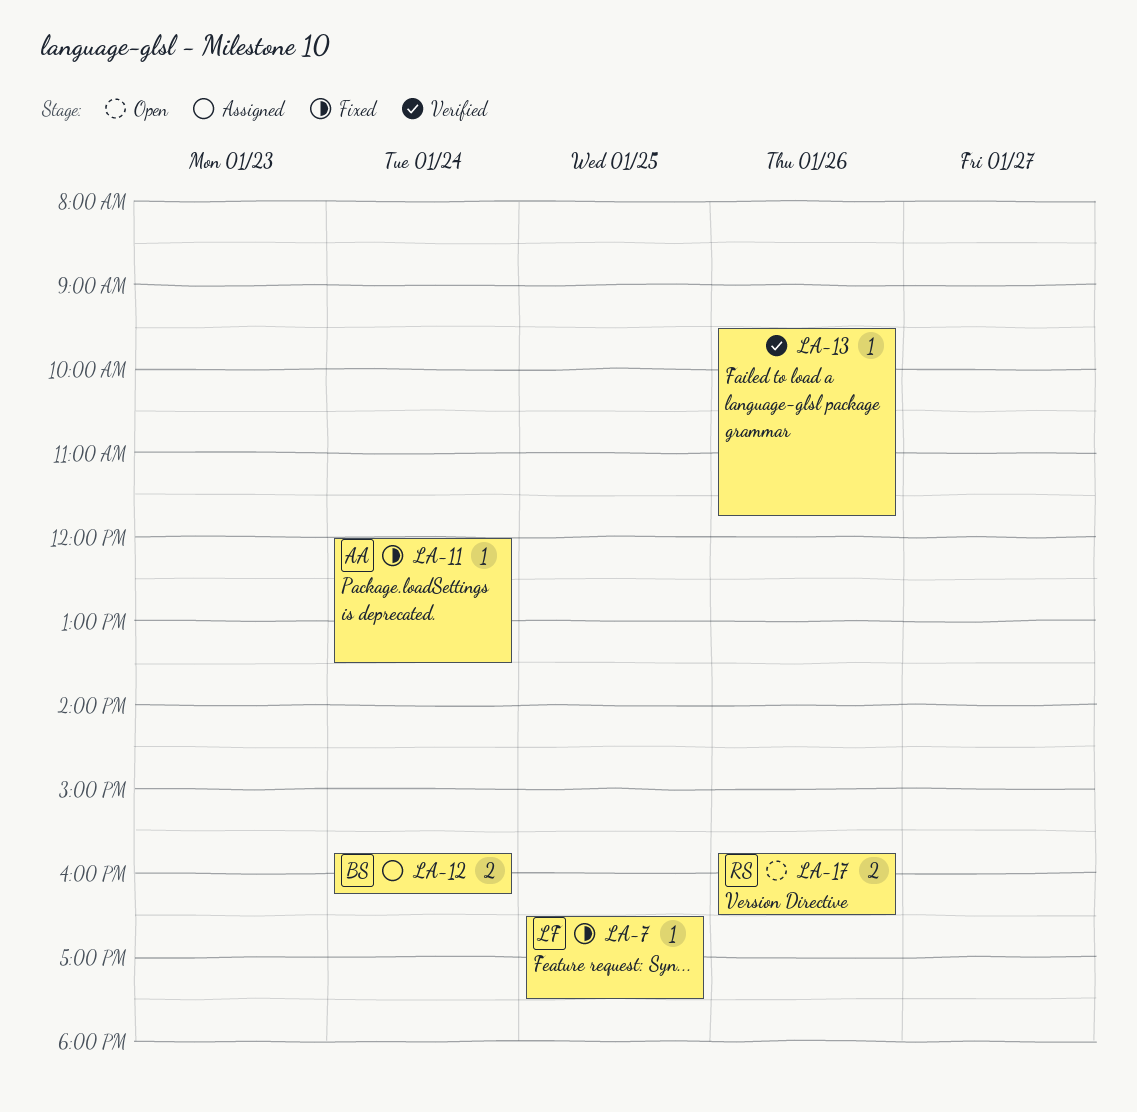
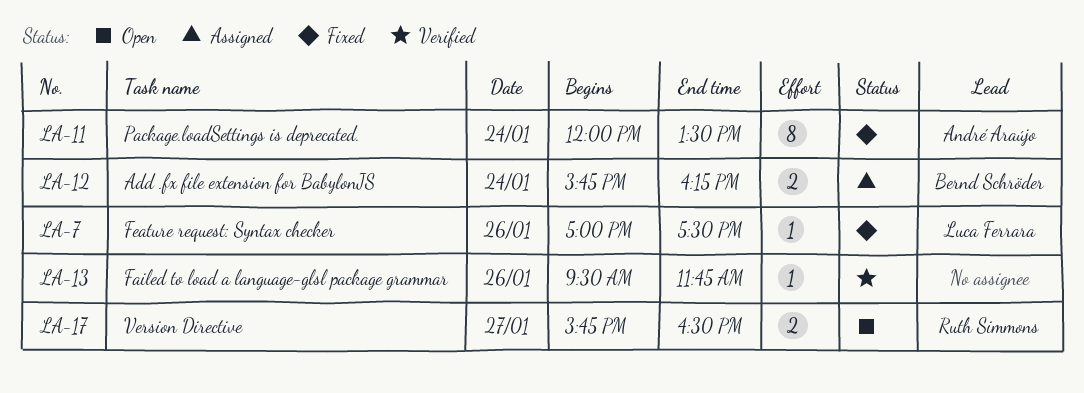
LA-7, day: Jan 25 -> Jan 26
LA-7, begins: 16:30 -> 17:00
LA-11, estimate: 1 -> 8
LA-17, day: Jan 26 -> Jan 27

